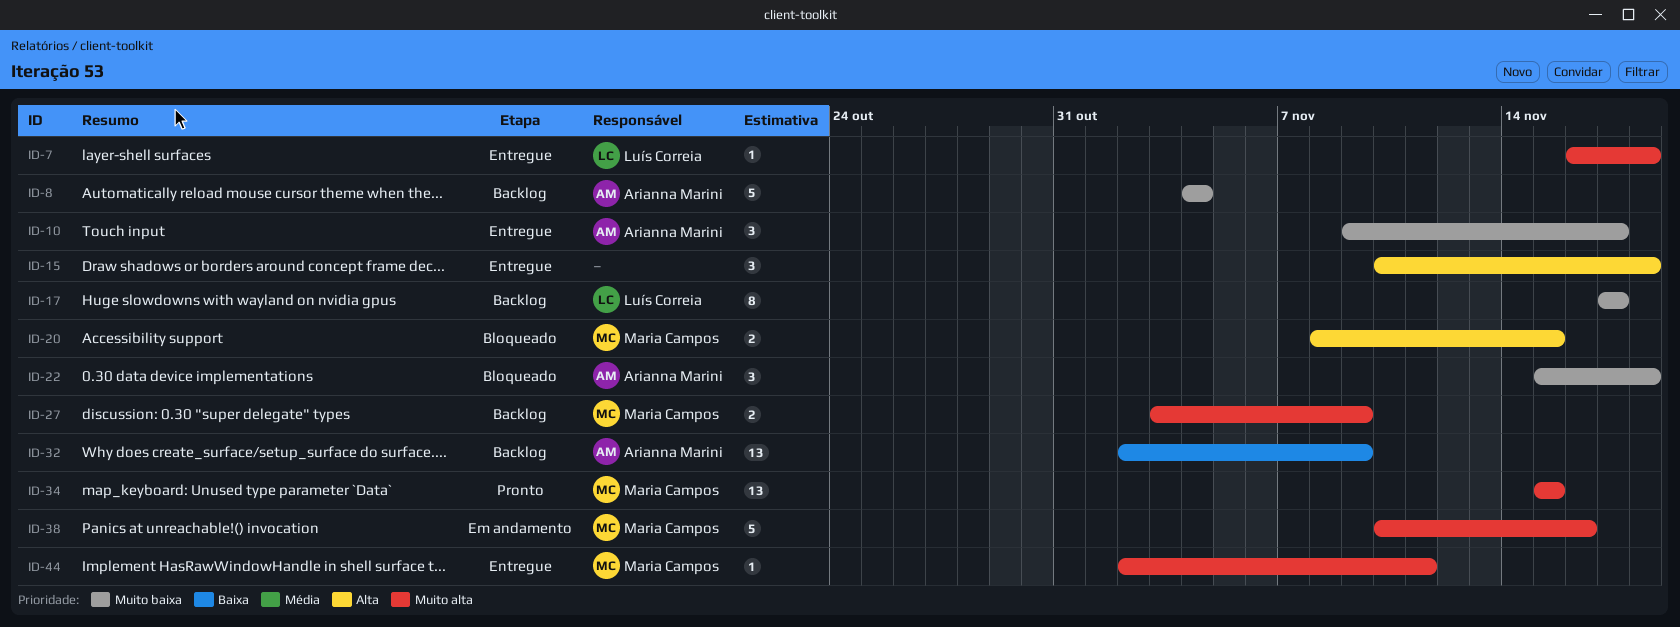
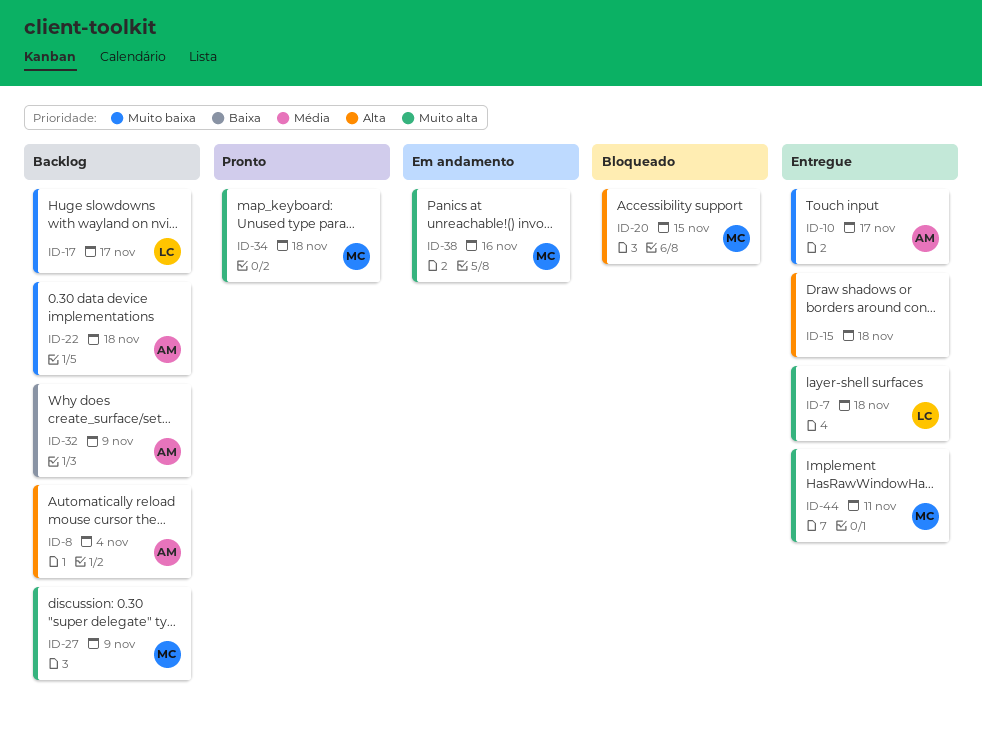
ID-8, priority: Muito baixa -> Alta
ID-22, status: Bloqueado -> Backlog
ID-34, due: Nov 15 -> Nov 18

